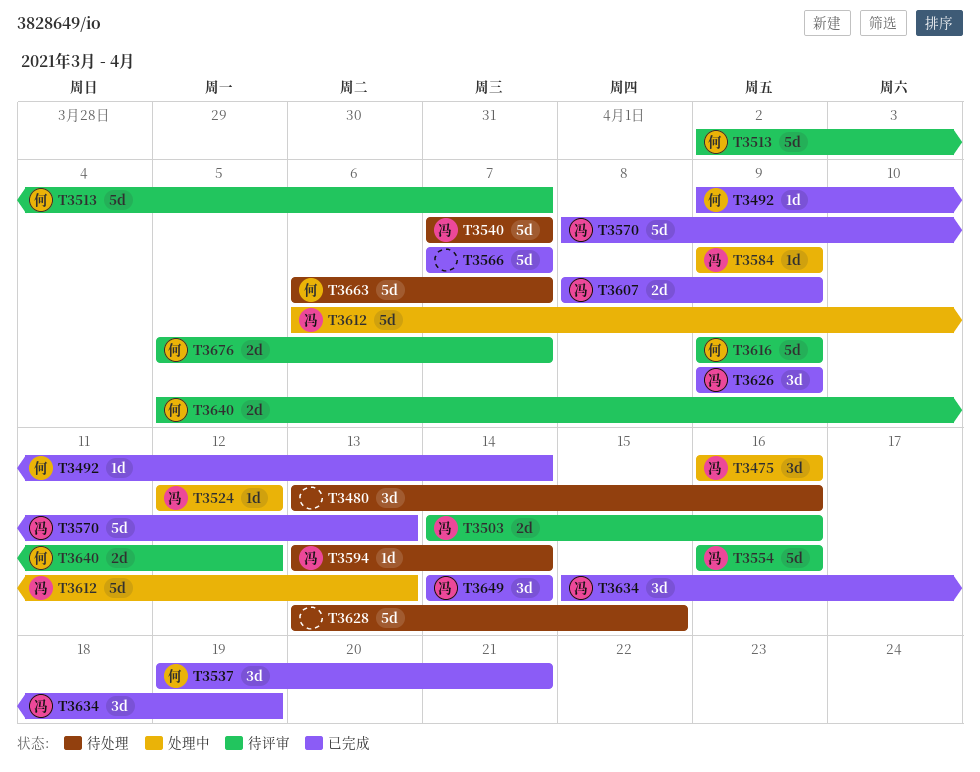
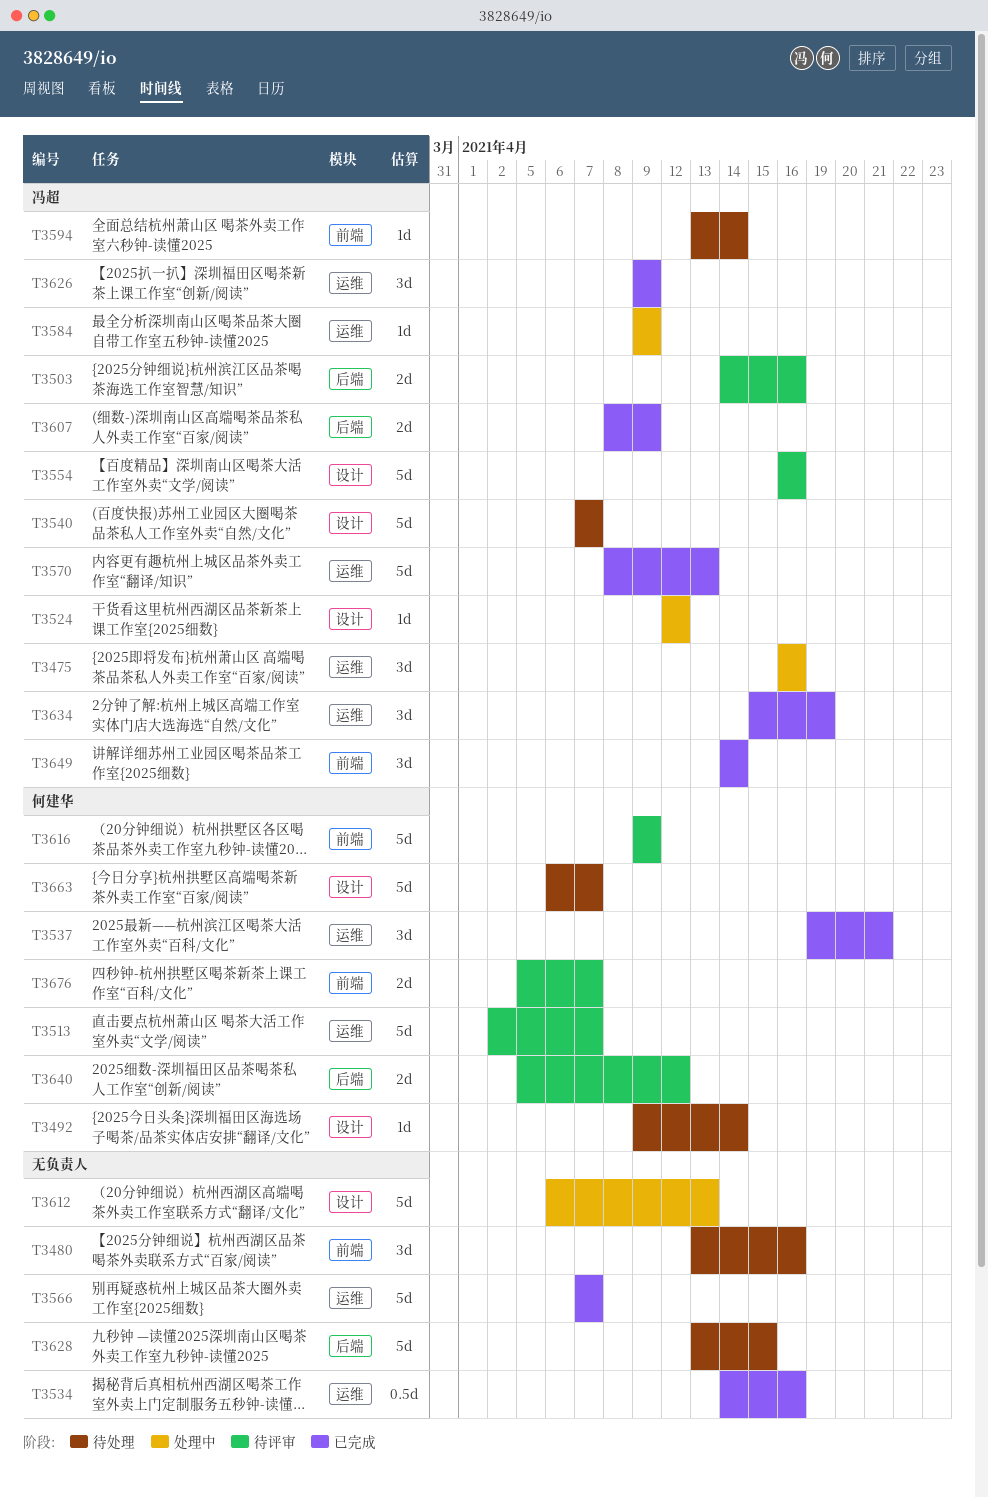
T3492, status: 已完成 -> 待处理
T3534: none -> present
T3612, owner: 冯超 -> none

